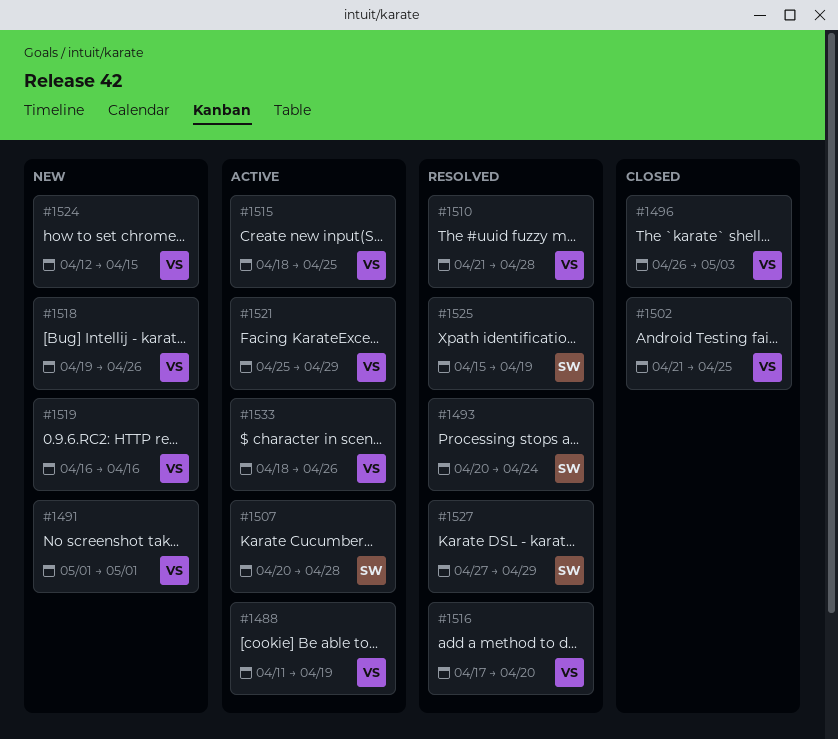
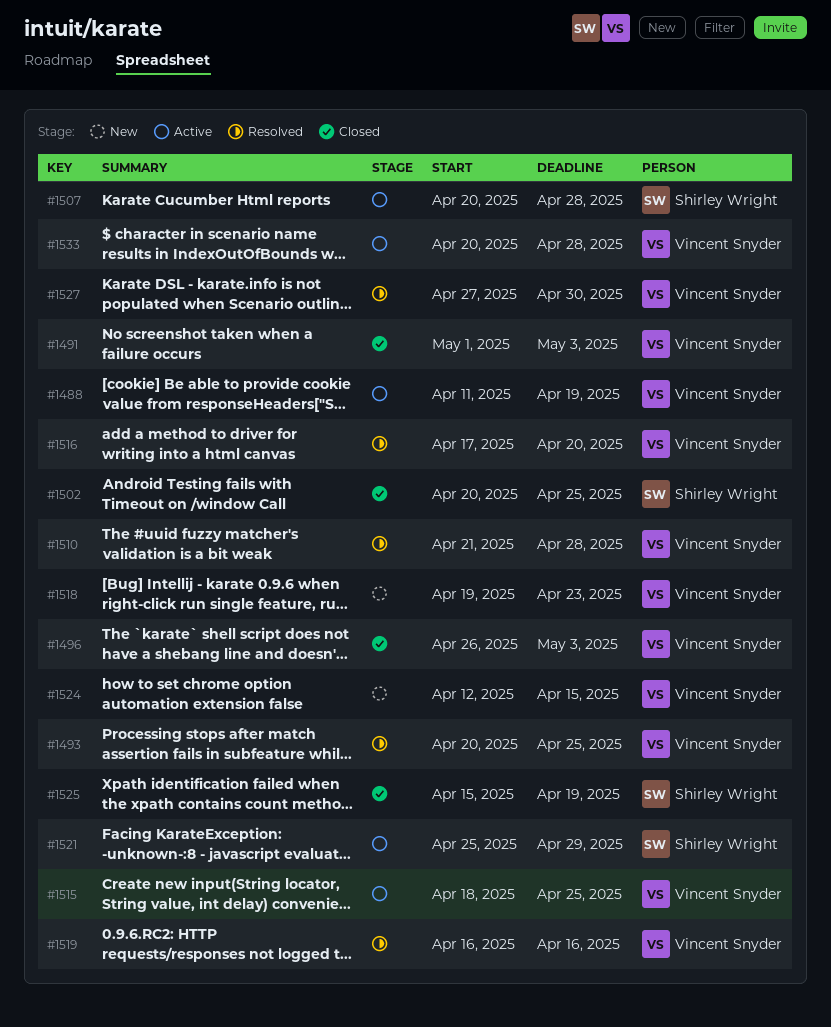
#1491, status: New -> Closed
#1491, due: May 1 -> May 3
#1493, owner: Shirley Wright -> Vincent Snyder
#1493, due: Apr 24 -> Apr 25
#1502, owner: Vincent Snyder -> Shirley Wright
#1502, start: Apr 21 -> Apr 20
#1518, due: Apr 26 -> Apr 23
#1519, status: New -> Resolved
#1521, owner: Vincent Snyder -> Shirley Wright
#1525, status: Resolved -> Closed
#1527, owner: Shirley Wright -> Vincent Snyder
#1527, due: Apr 29 -> Apr 30
#1533, start: Apr 18 -> Apr 20
#1533, due: Apr 26 -> Apr 28

